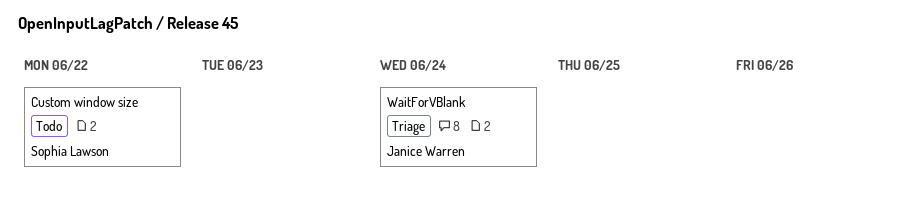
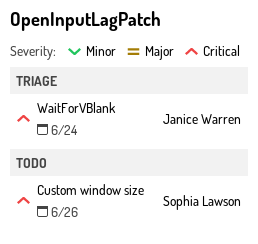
Custom window size, due: Jun 22 -> Jun 26

